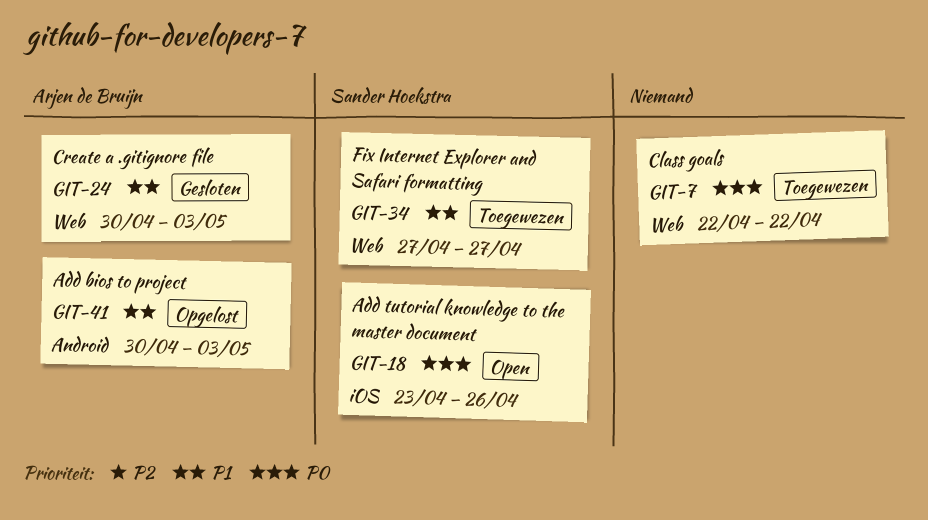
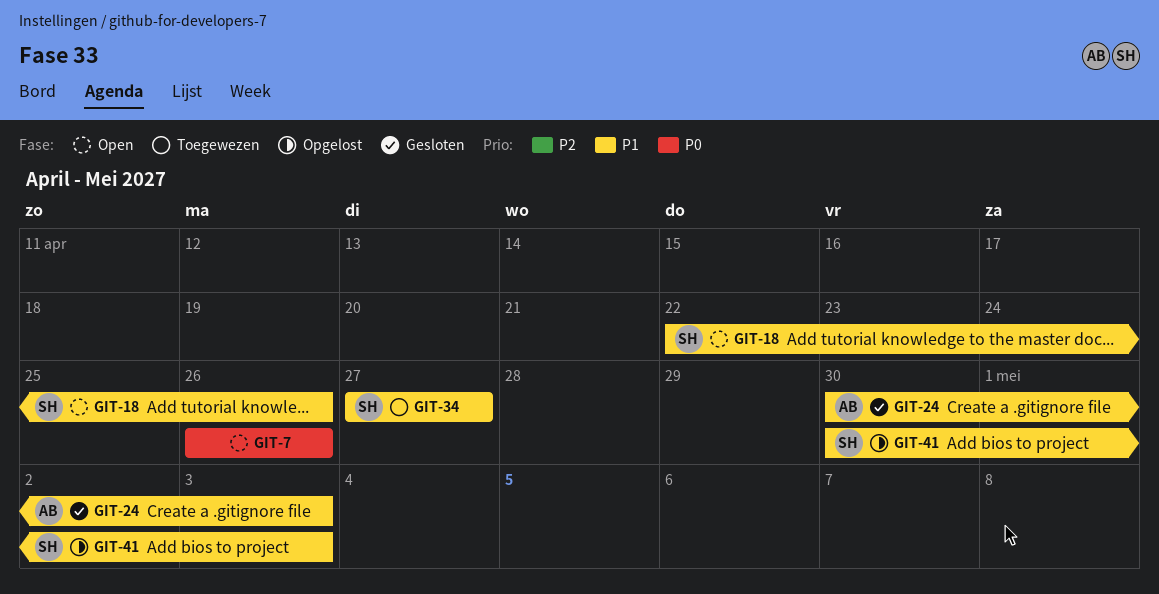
GIT-7, status: Toegewezen -> Open
GIT-7, start: Apr 22 -> Apr 26
GIT-7, due: Apr 22 -> Apr 26
GIT-18, priority: P0 -> P1
GIT-18, start: Apr 23 -> Apr 22
GIT-41, owner: Arjen de Bruijn -> Sander Hoekstra

